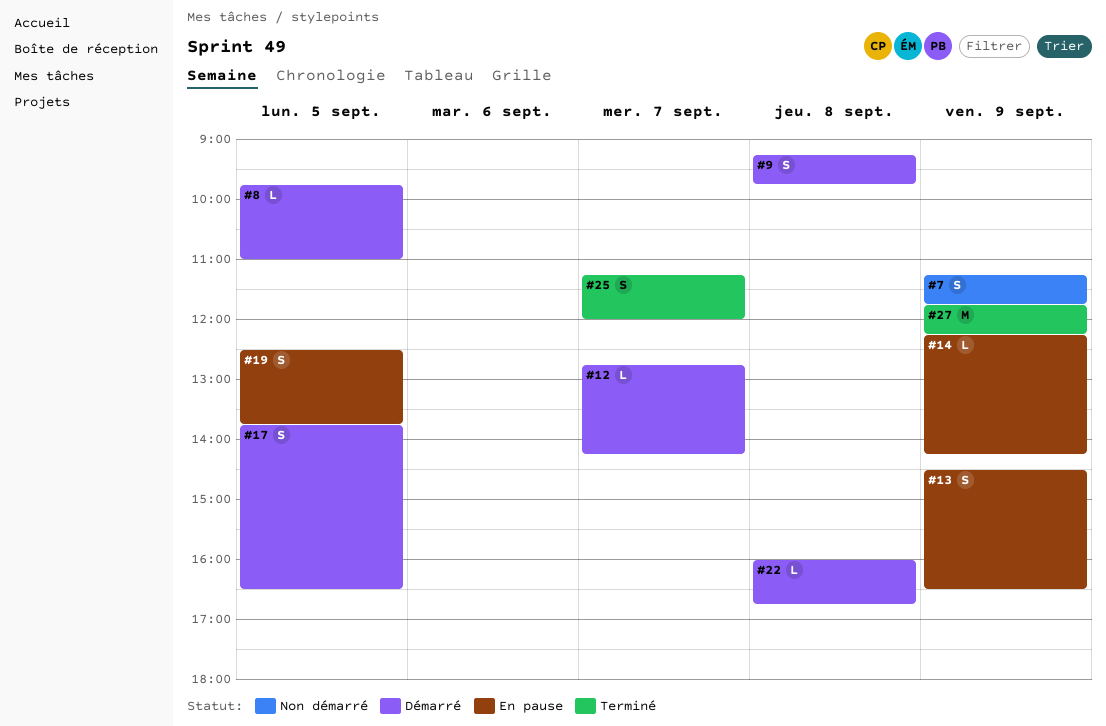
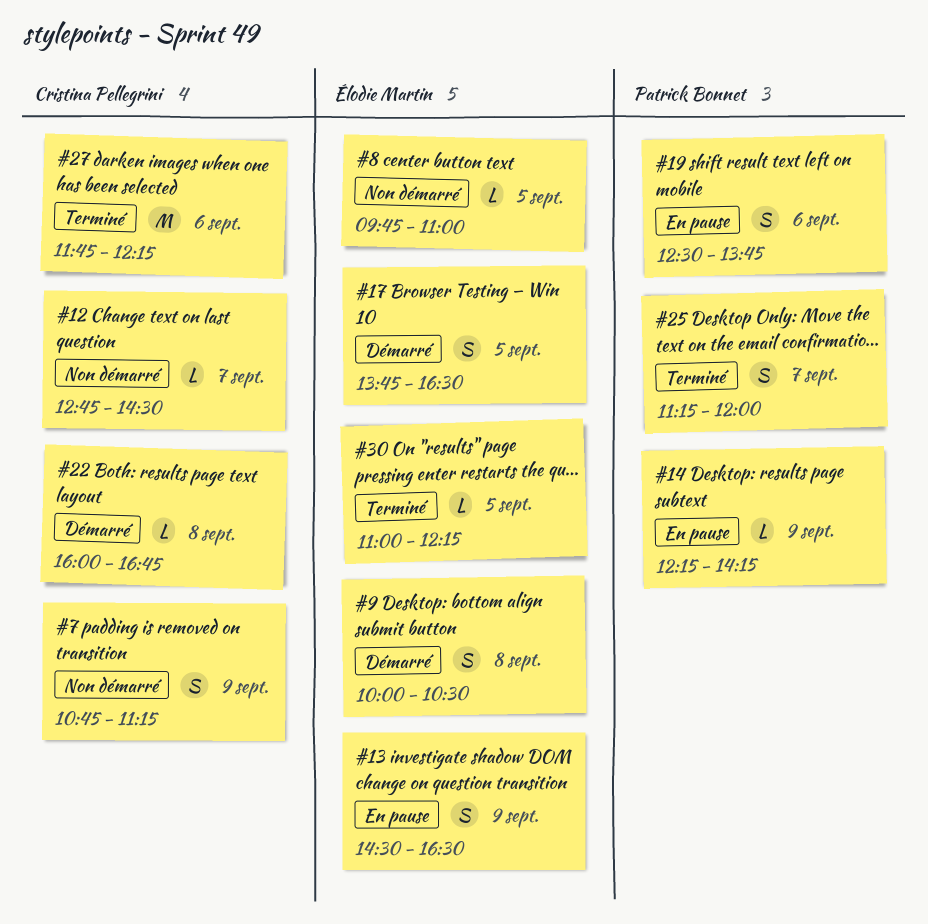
#7, begins: 11:15 -> 10:45
#7, ends: 11:45 -> 11:15
#8, status: Démarré -> Non démarré
#9, begins: 09:15 -> 10:00
#9, ends: 09:45 -> 10:30
#12, status: Démarré -> Non démarré
#12, ends: 14:15 -> 14:30
#19, day: Sep 5 -> Sep 6
#27, day: Sep 9 -> Sep 6
#30: none -> present

